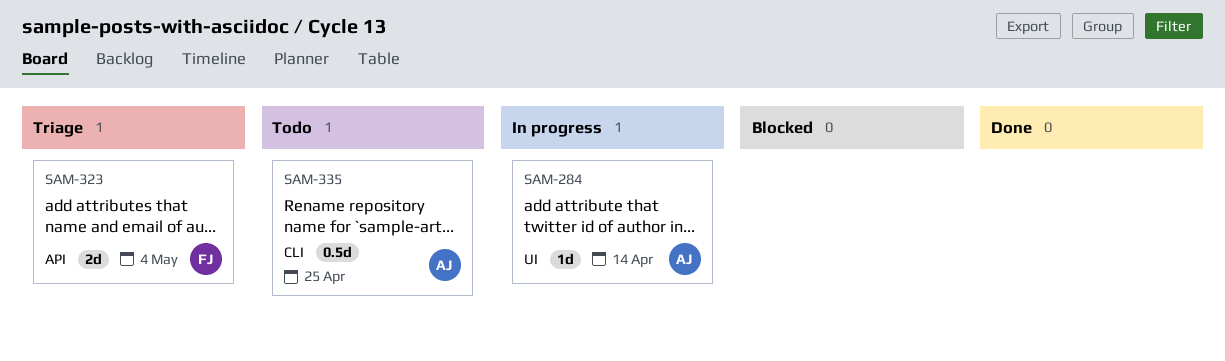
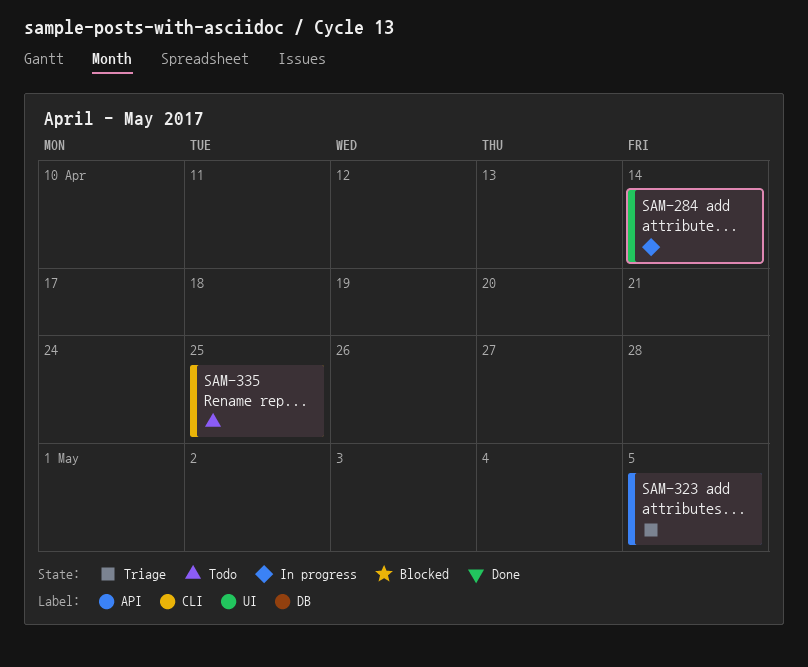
SAM-323, due: May 4 -> May 5

